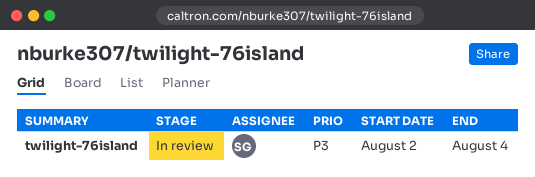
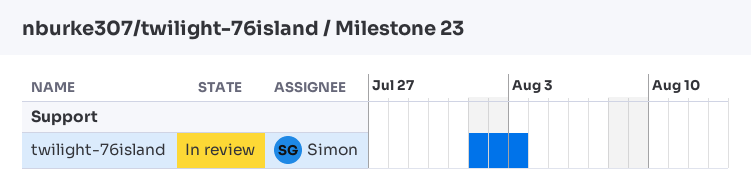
twilight-76island, start: Aug 2 -> Aug 1
twilight-76island, due: Aug 4 -> Aug 3

